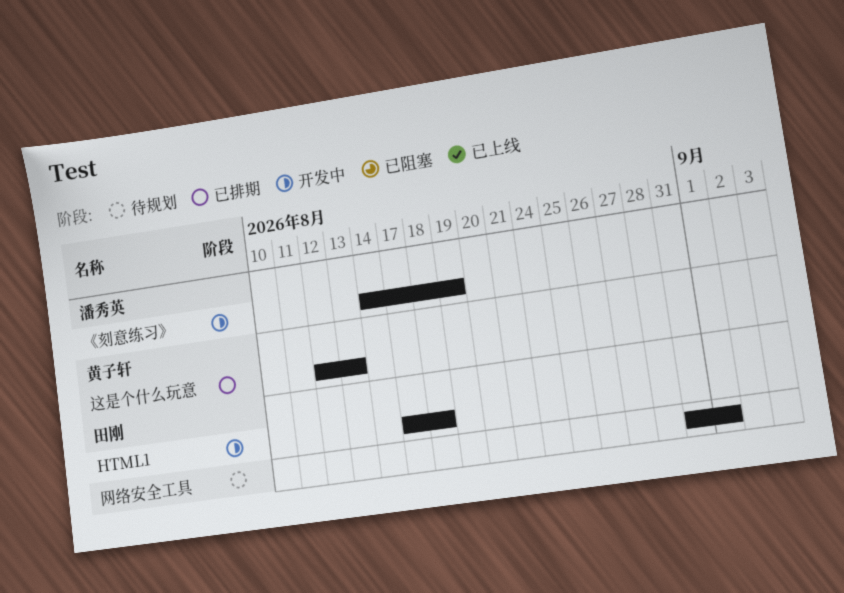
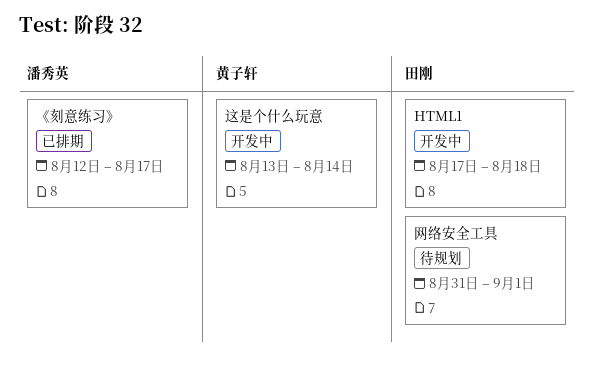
《刻意练习》, status: 开发中 -> 已排期
《刻意练习》, start: Aug 14 -> Aug 12
《刻意练习》, due: Aug 19 -> Aug 17
这是个什么玩意, status: 已排期 -> 开发中
这是个什么玩意, start: Aug 12 -> Aug 13
这是个什么玩意, due: Aug 13 -> Aug 14

